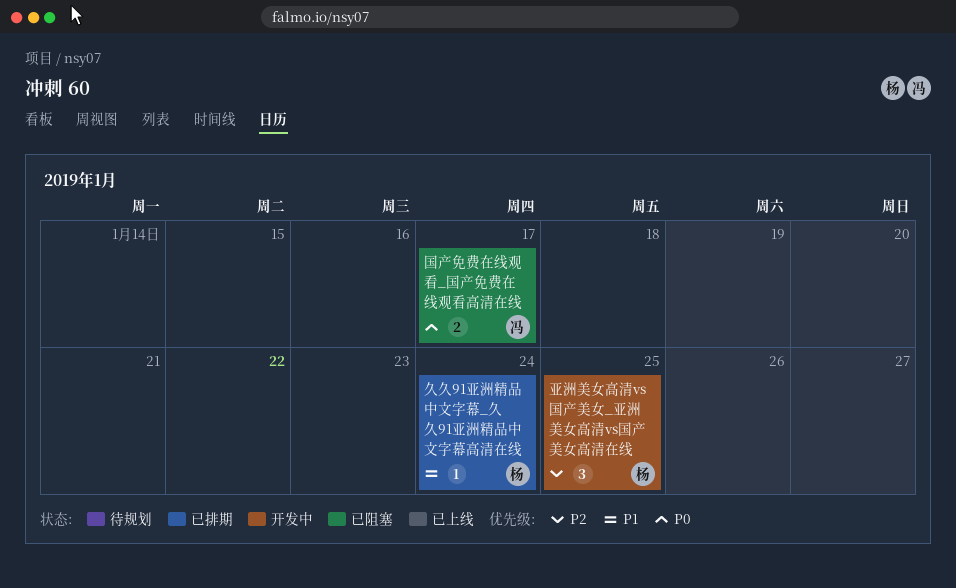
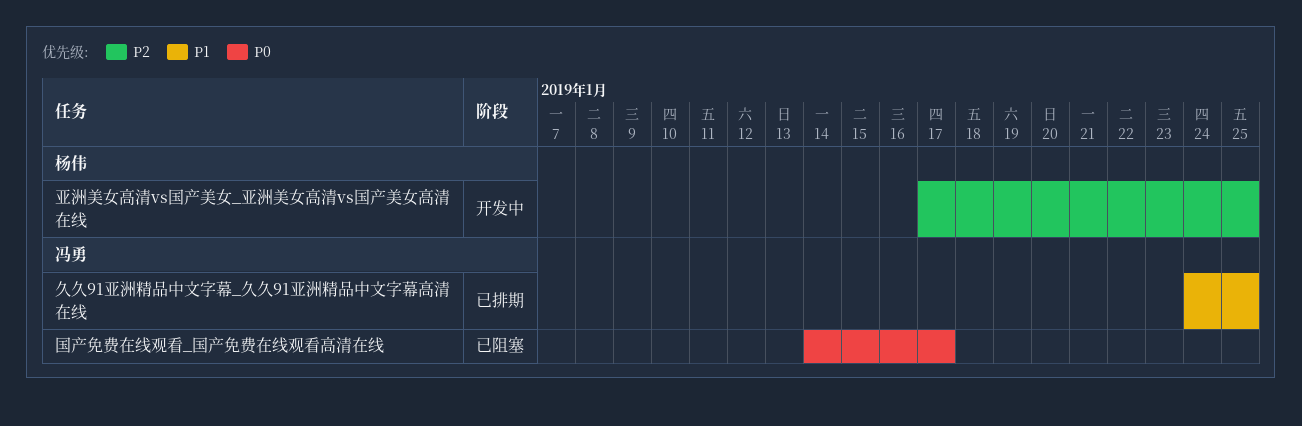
久久91亚洲精品中文字幕_久久91亚洲精品中文字幕高清在线, owner: 杨伟 -> 冯勇
久久91亚洲精品中文字幕_久久91亚洲精品中文字幕高清在线, due: Jan 24 -> Jan 25

